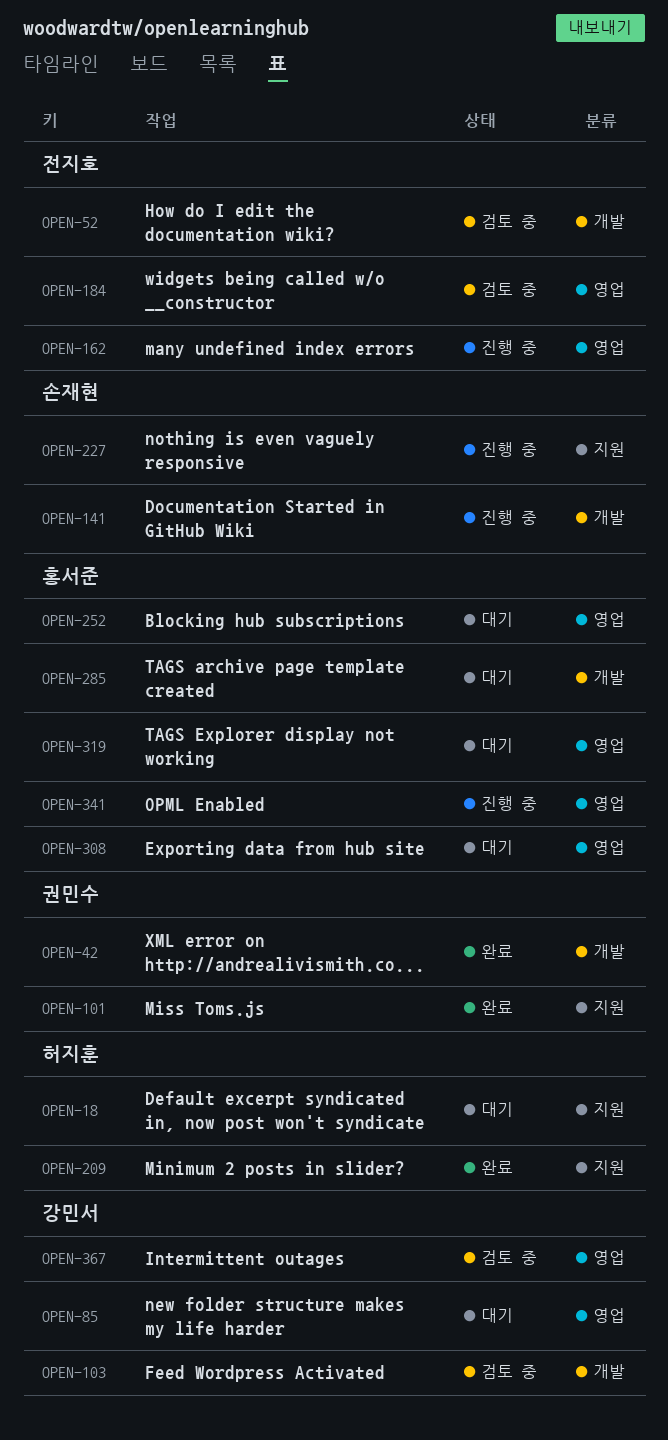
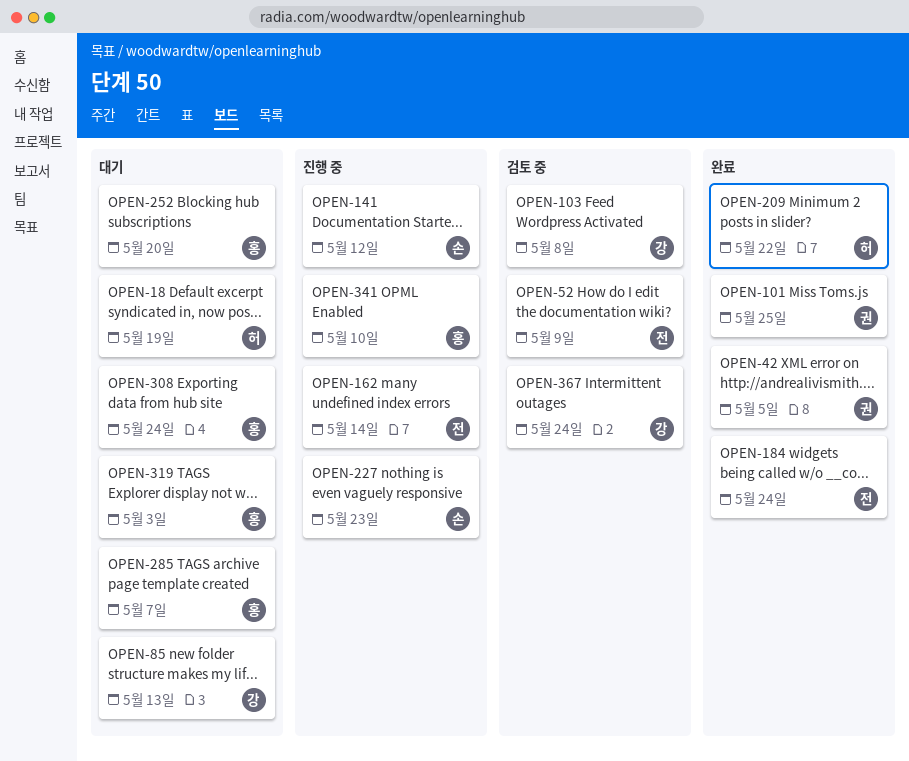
OPEN-184, status: 검토 중 -> 완료

